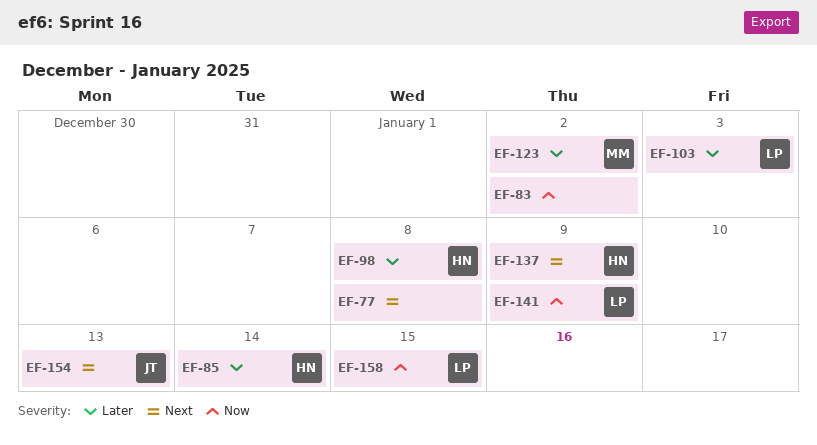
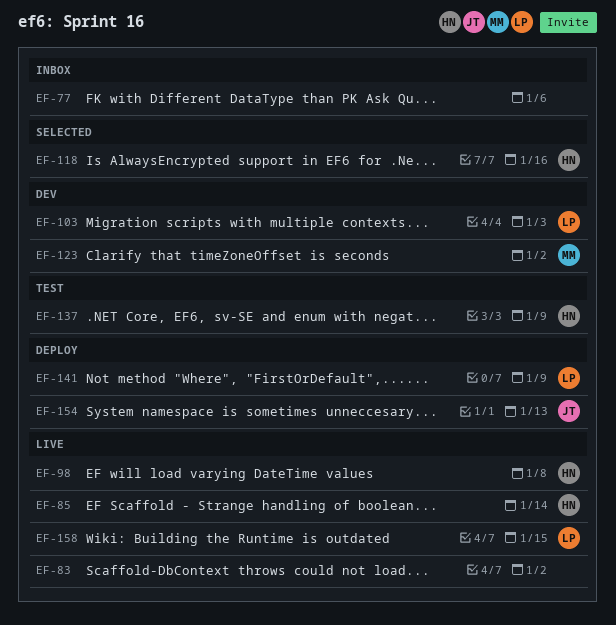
EF-77, due: Jan 8 -> Jan 6
EF-118: none -> present

